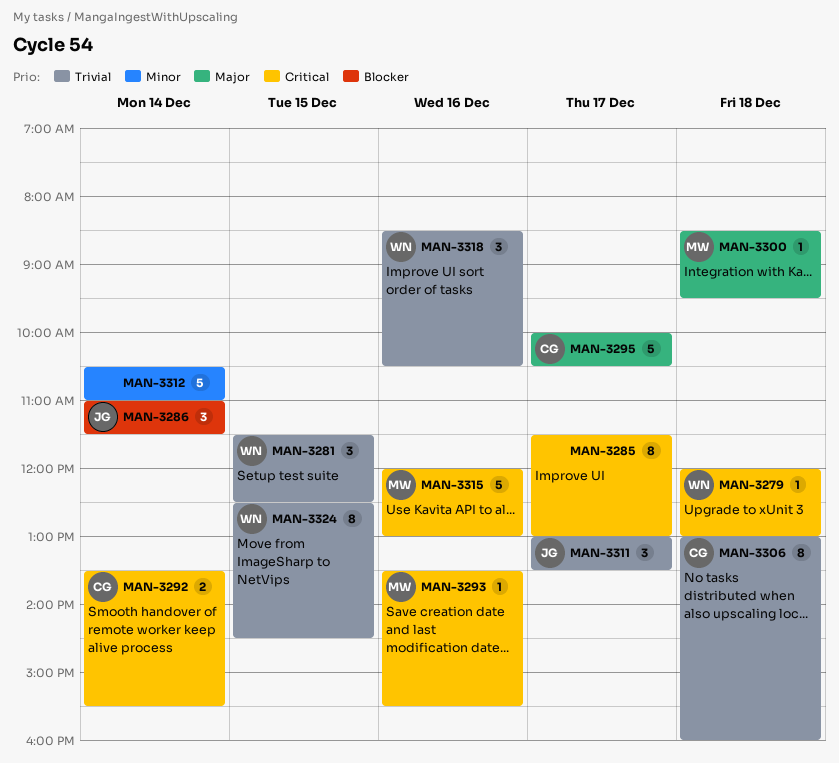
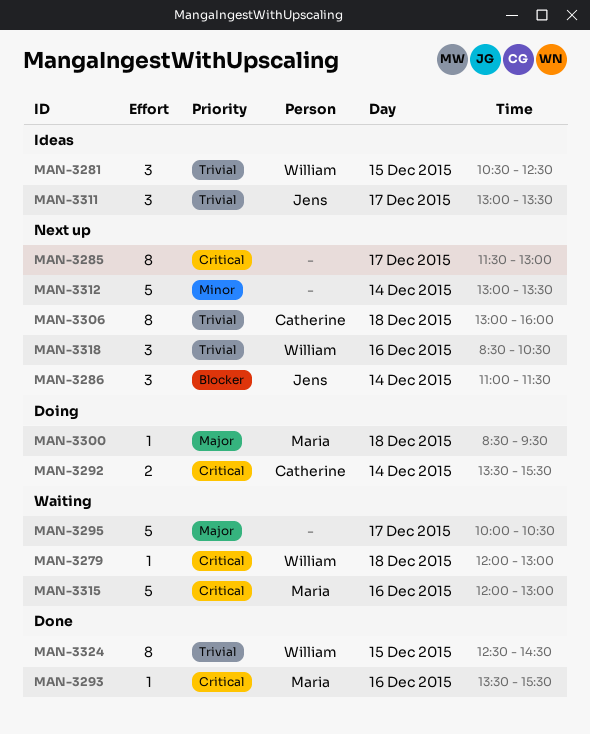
MAN-3281, begins: 11:30 -> 10:30
MAN-3295, owner: Catherine -> none
MAN-3312, begins: 10:30 -> 13:00
MAN-3312, ends: 11:00 -> 13:30

